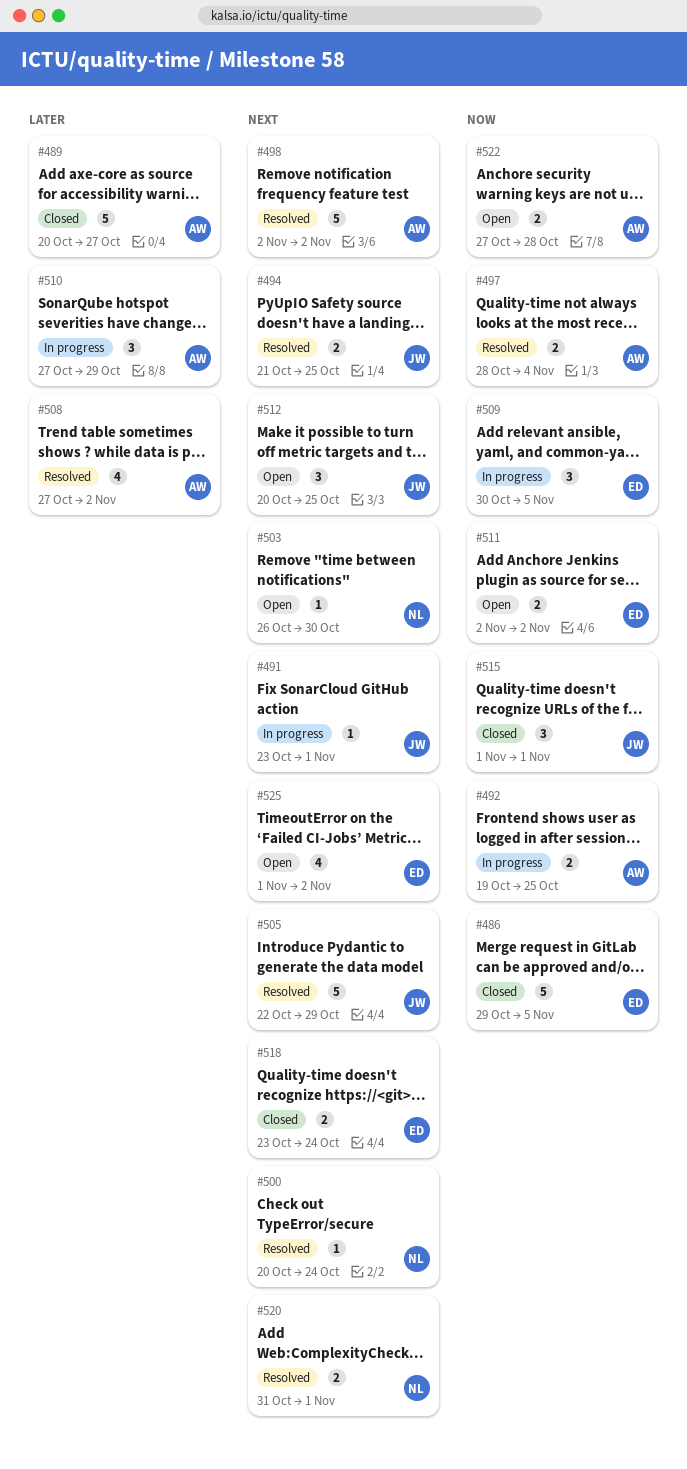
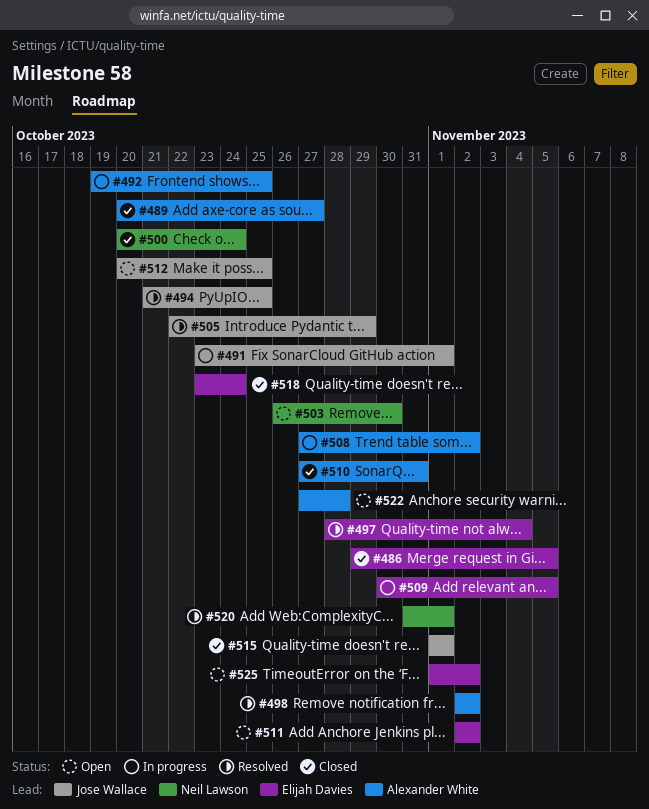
#497, owner: Alexander White -> Elijah Davies
#500, status: Resolved -> Closed
#508, status: Resolved -> In progress
#510, status: In progress -> Closed
#510, due: Oct 29 -> Oct 31

